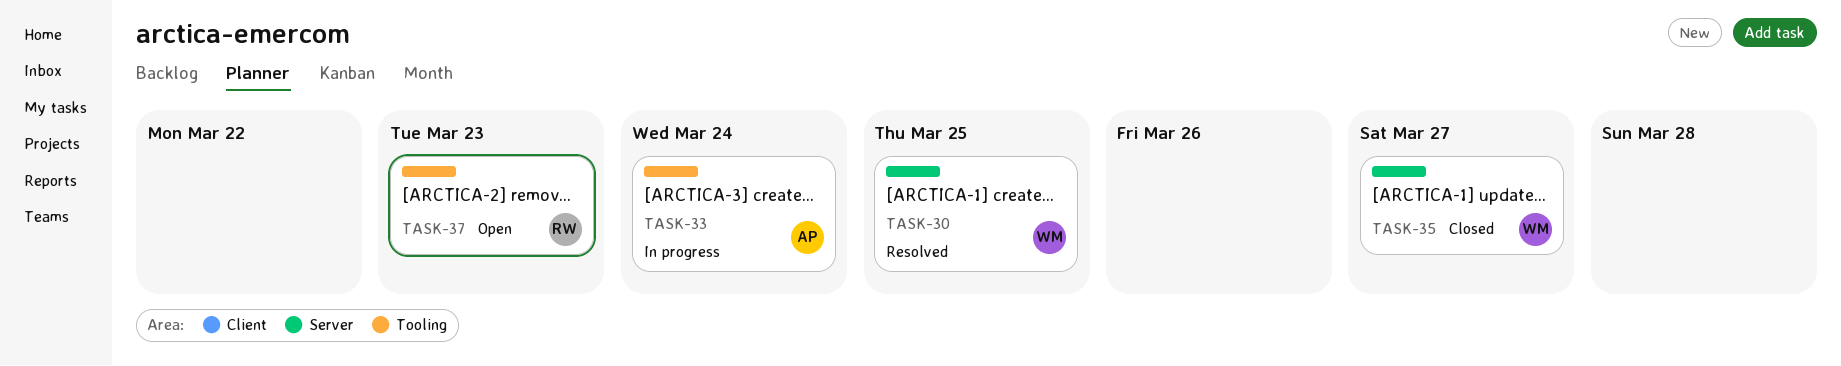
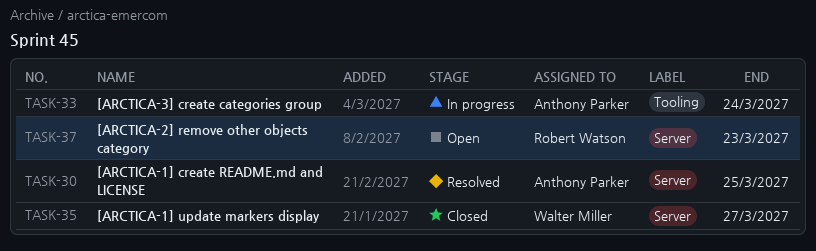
TASK-30, owner: Walter Miller -> Anthony Parker
TASK-37, label: Tooling -> Server

